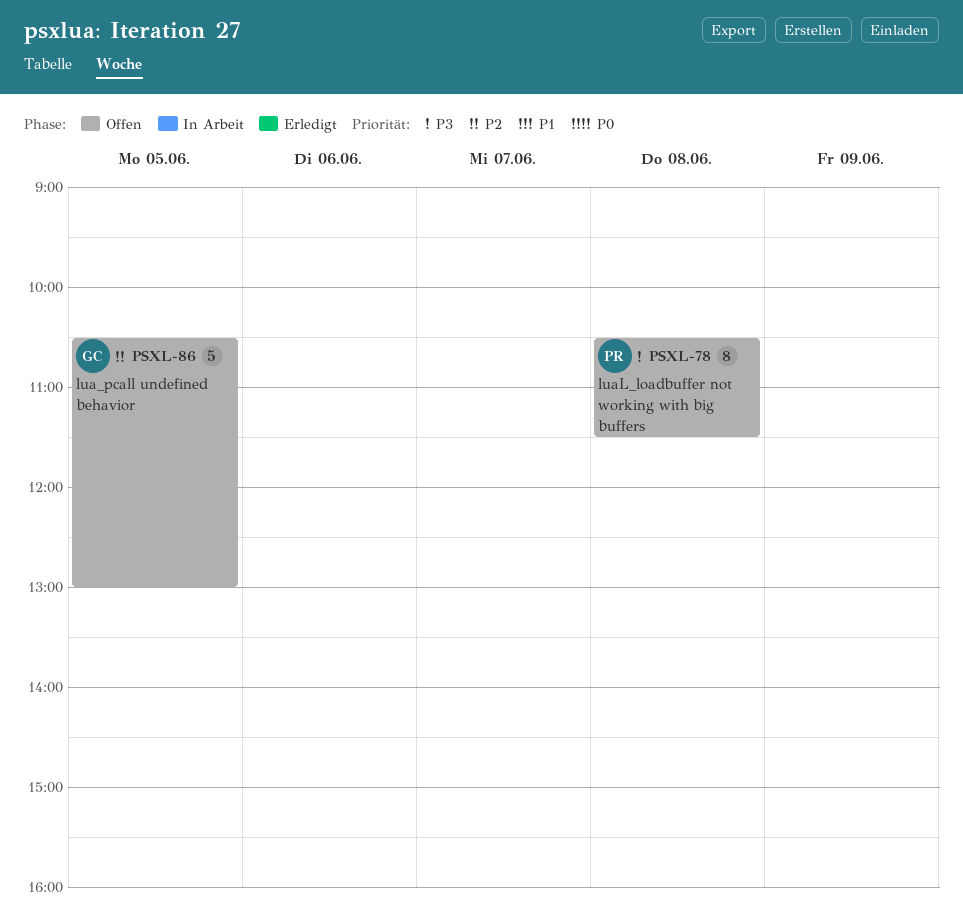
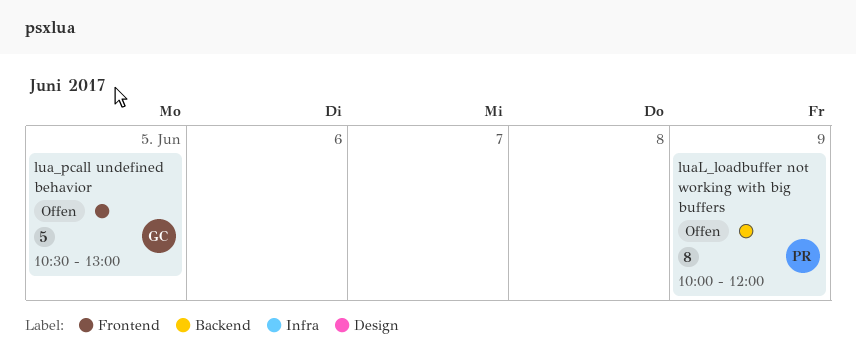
luaL_loadbuffer not working with big buffers, day: Jun 8 -> Jun 9
luaL_loadbuffer not working with big buffers, begins: 10:30 -> 10:00
luaL_loadbuffer not working with big buffers, ends: 11:30 -> 12:00

